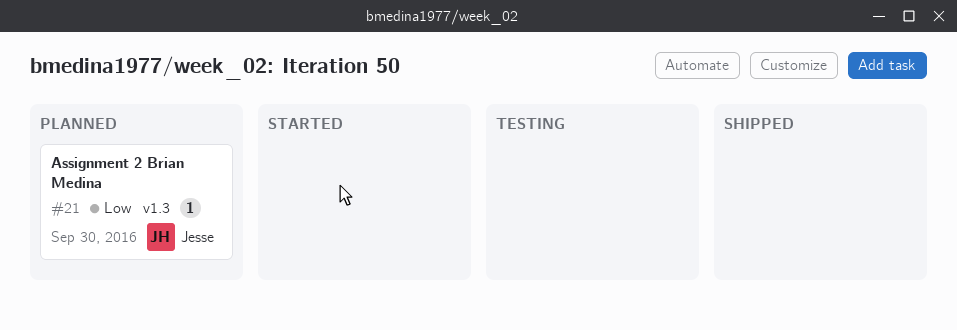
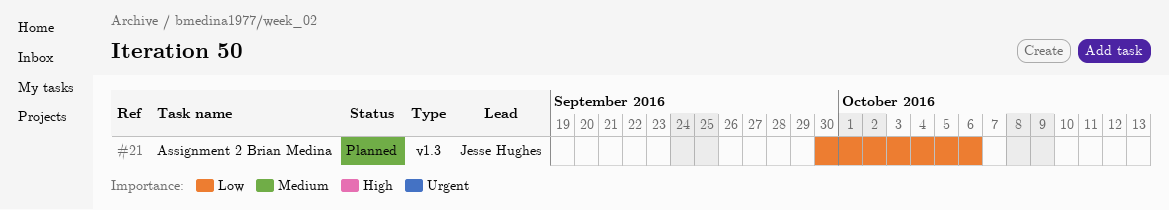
#21, due: Sep 30 -> Oct 6

